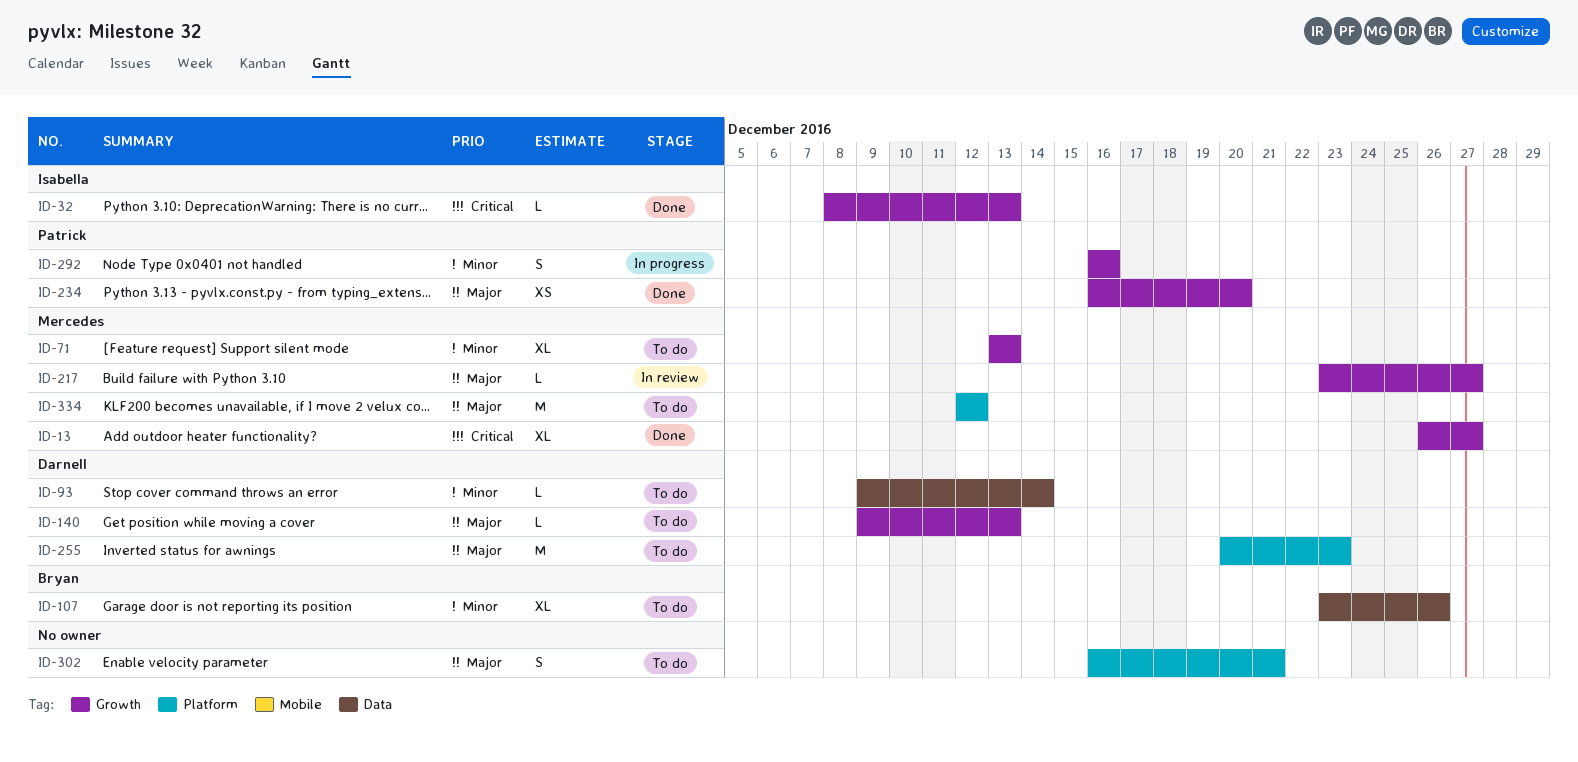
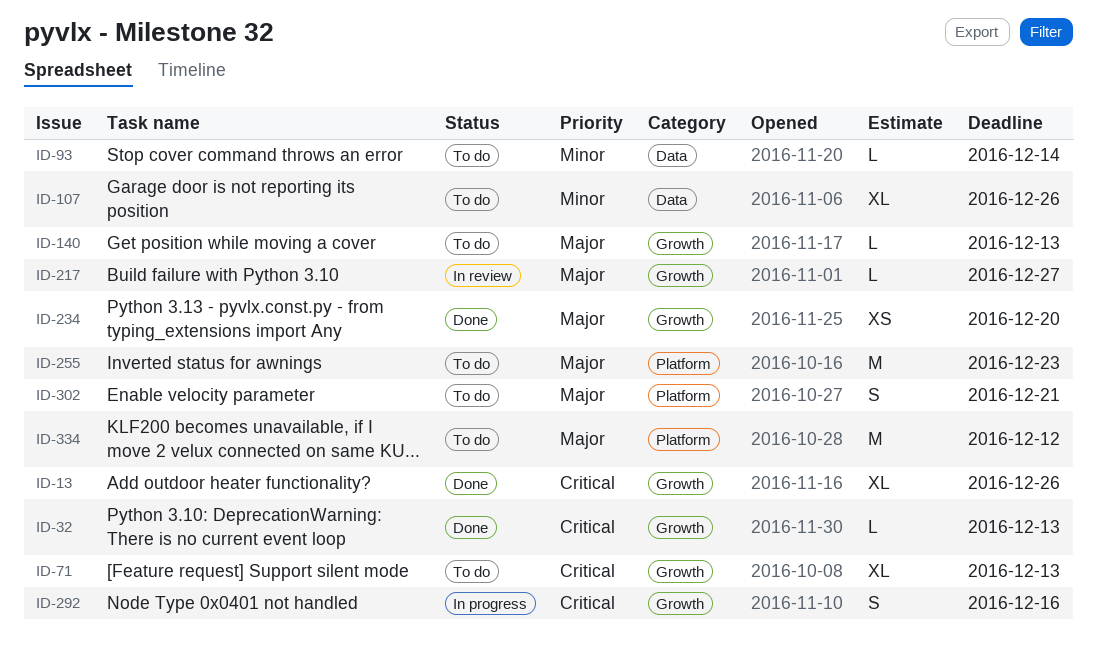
ID-13, due: Dec 27 -> Dec 26
ID-71, priority: Minor -> Critical
ID-292, priority: Minor -> Critical

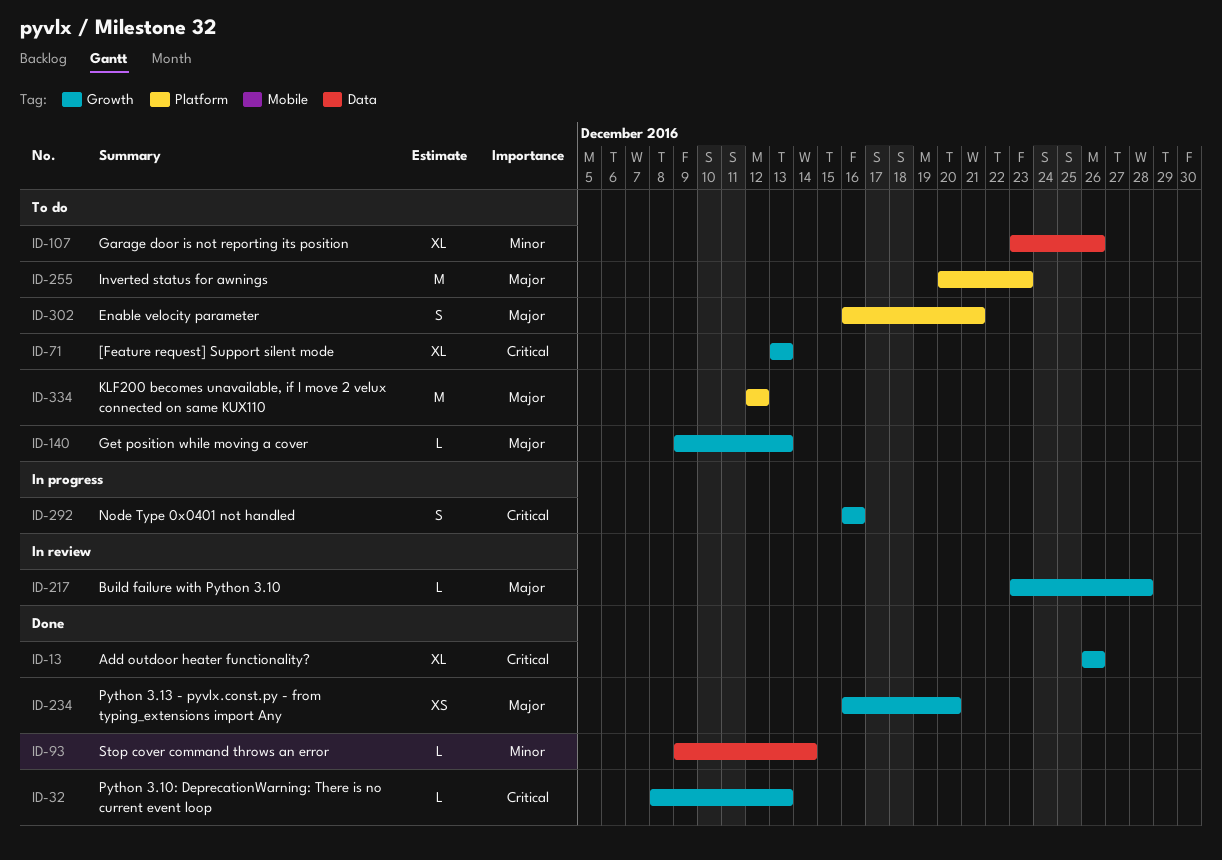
ID-93, status: To do -> Done
ID-217, due: Dec 27 -> Dec 28

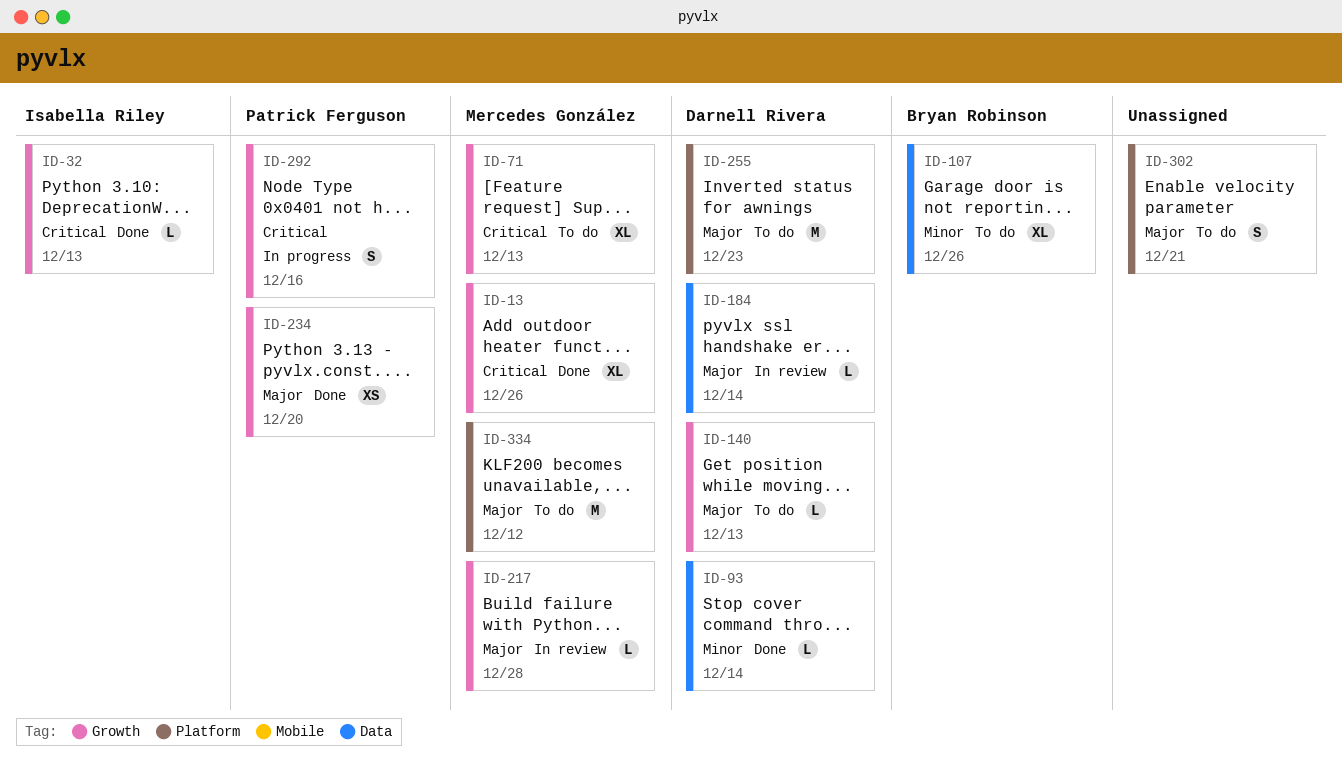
ID-184: none -> present

